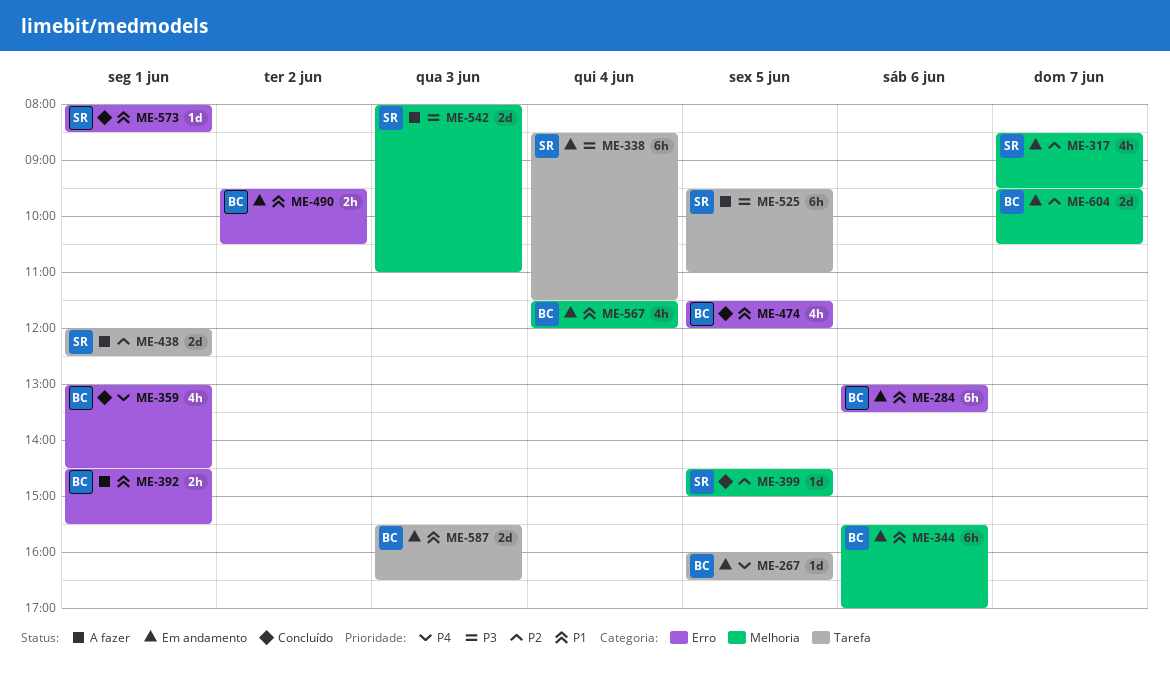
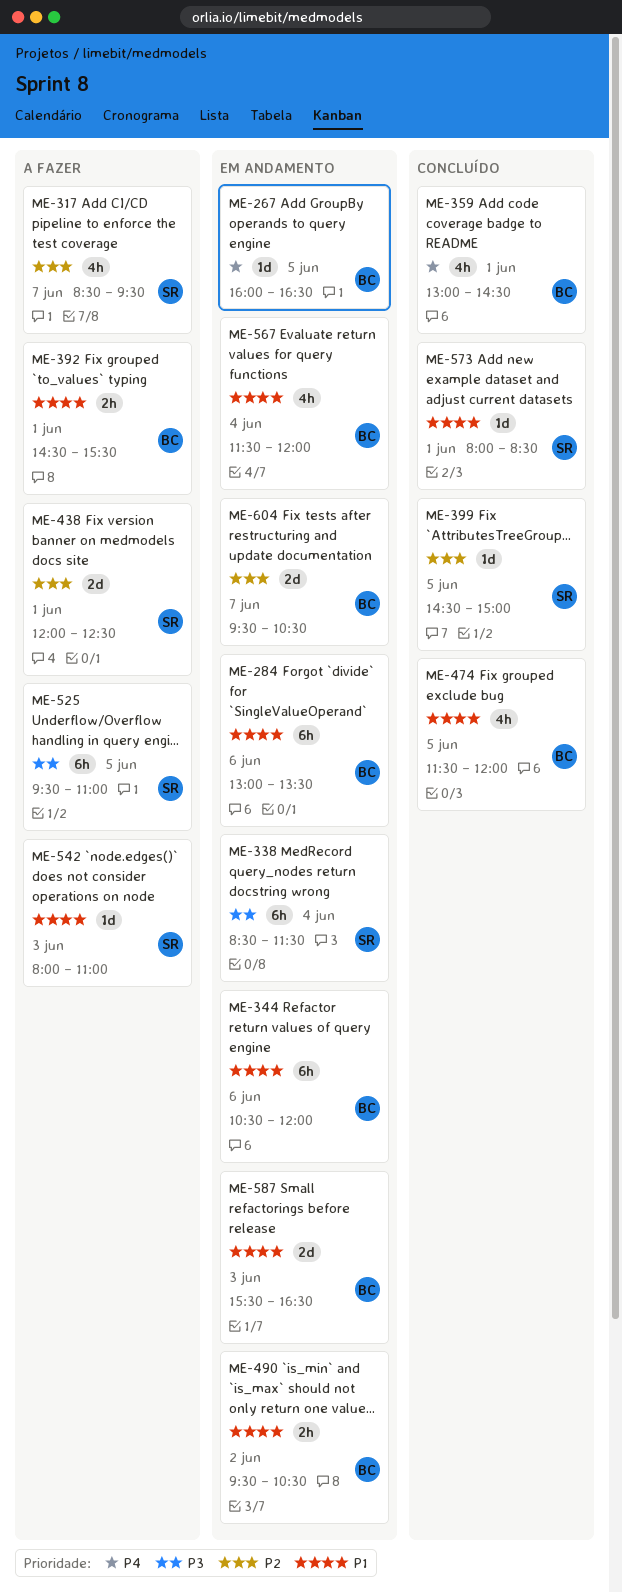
ME-317, status: Em andamento -> A fazer
ME-344, begins: 15:30 -> 10:30
ME-344, ends: 17:00 -> 12:00
ME-542, priority: P3 -> P1
ME-542, estimate: 2d -> 1d

